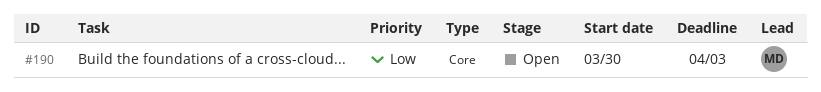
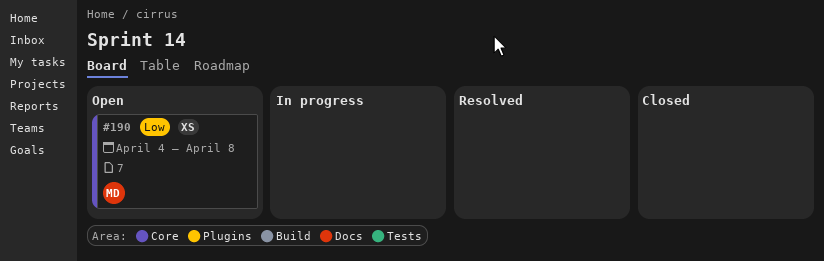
#190, start: Mar 30 -> Apr 4
#190, due: Apr 3 -> Apr 8

